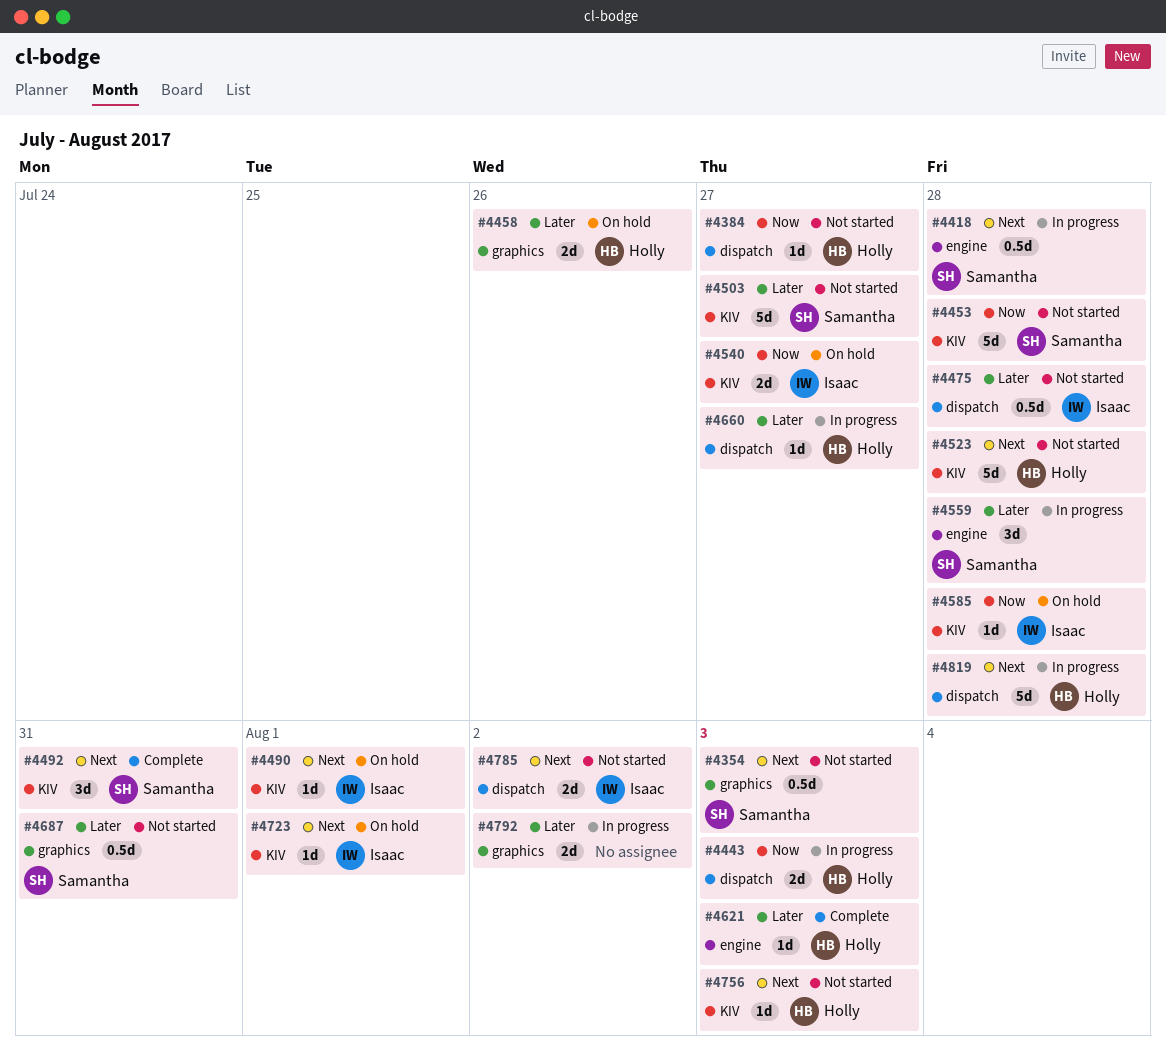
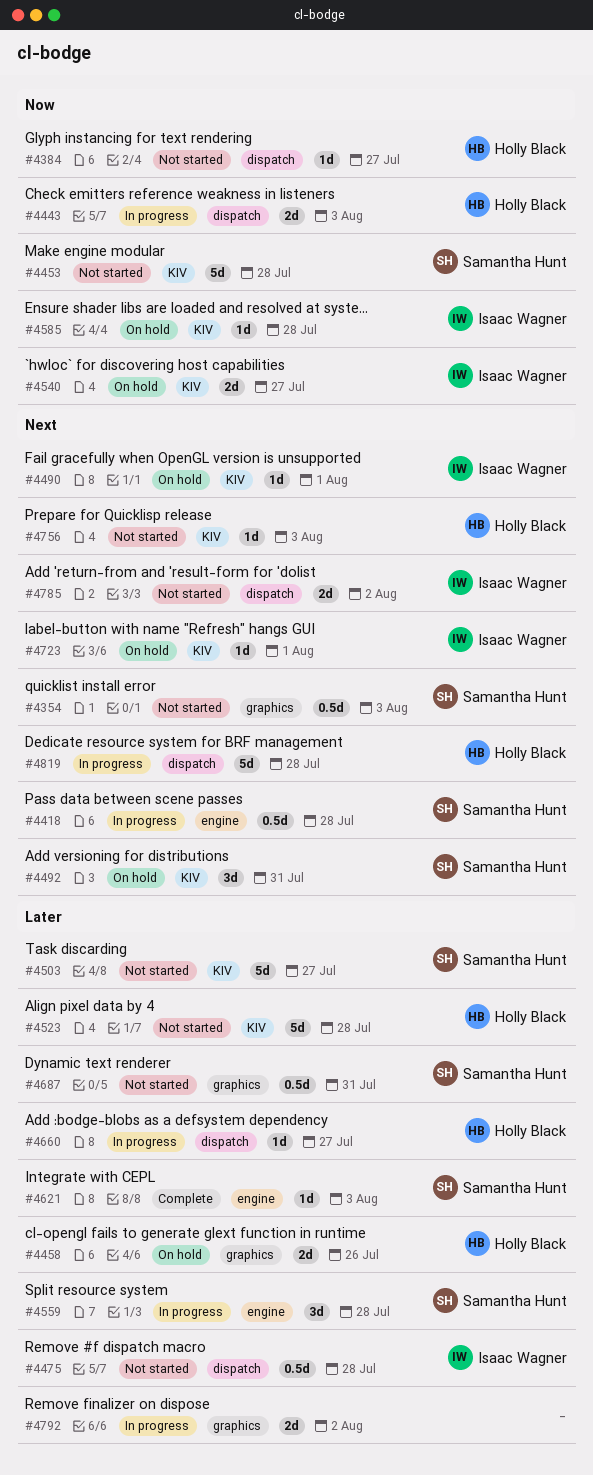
#4492, status: Complete -> On hold
#4523, priority: Next -> Later
#4621, owner: Holly Black -> Samantha Hunt

